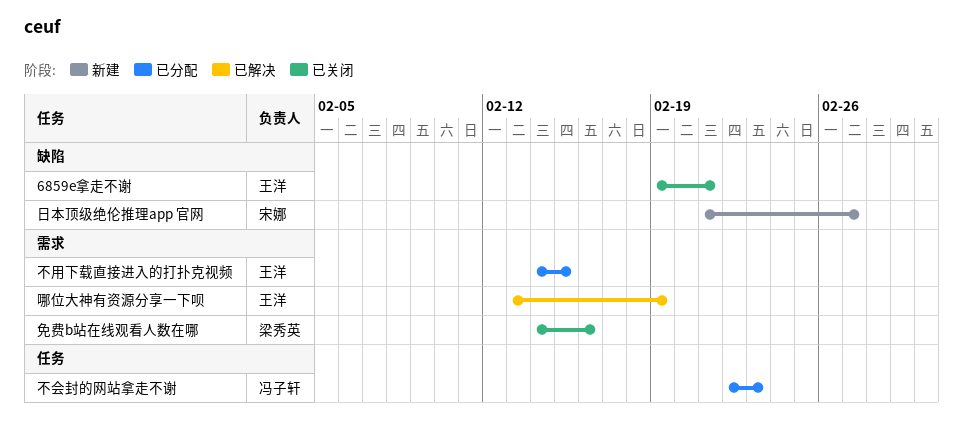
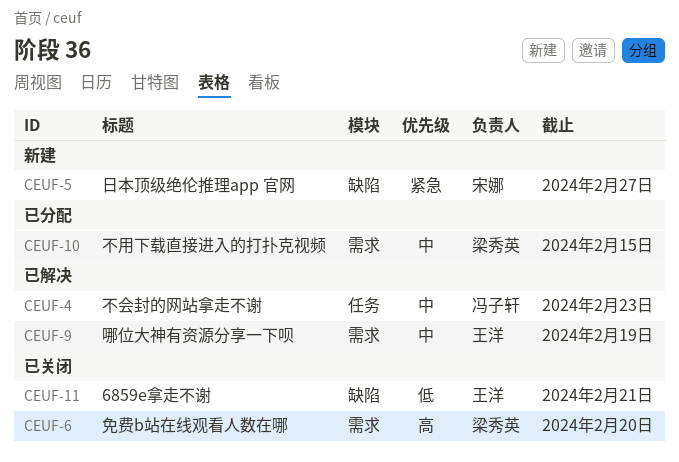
不会封的网站拿走不谢, status: 已分配 -> 已解决
不用下载直接进入的打扑克视频, owner: 王洋 -> 梁秀英
免费b站在线观看人数在哪, due: Feb 16 -> Feb 20

